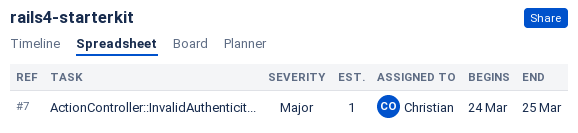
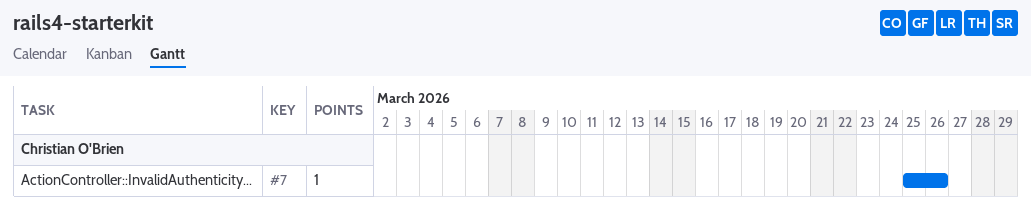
#7, start: Mar 24 -> Mar 25
#7, due: Mar 25 -> Mar 26

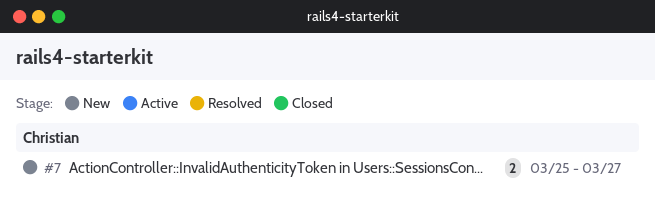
#7, estimate: 1 -> 2
#7, due: Mar 26 -> Mar 27

